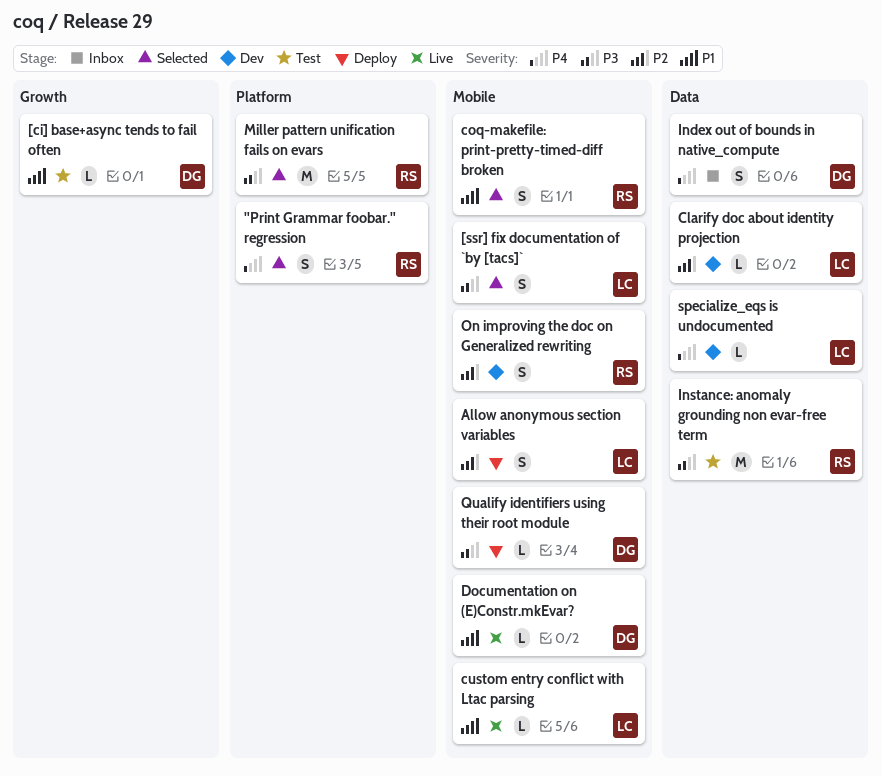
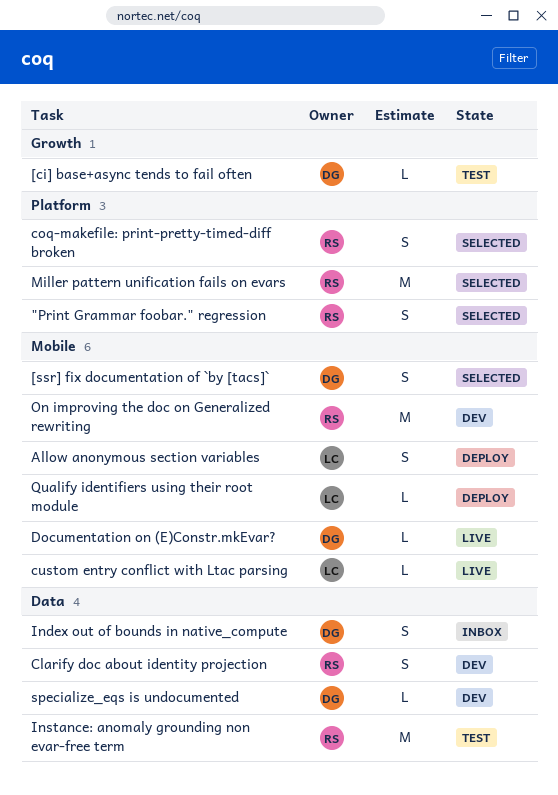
[ssr] fix documentation of `by [tacs]`, owner: LC -> DG
Clarify doc about identity projection, owner: LC -> RS
Clarify doc about identity projection, estimate: L -> S
coq-makefile: print-pretty-timed-diff broken, label: Mobile -> Platform
On improving the doc on Generalized rewriting, estimate: S -> M
Qualify identifiers using their root module, owner: DG -> LC
specialize_eqs is undocumented, owner: LC -> DG

